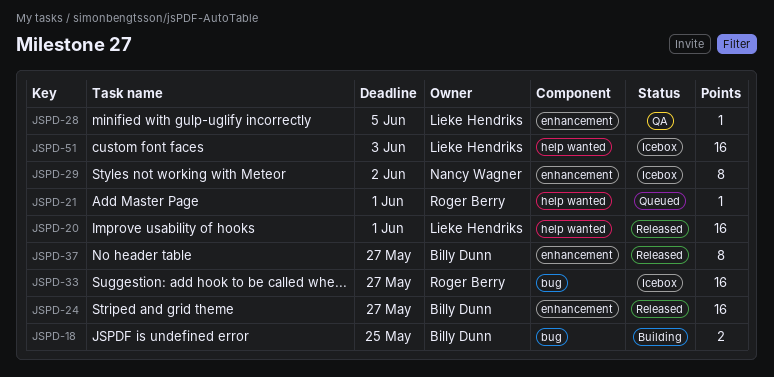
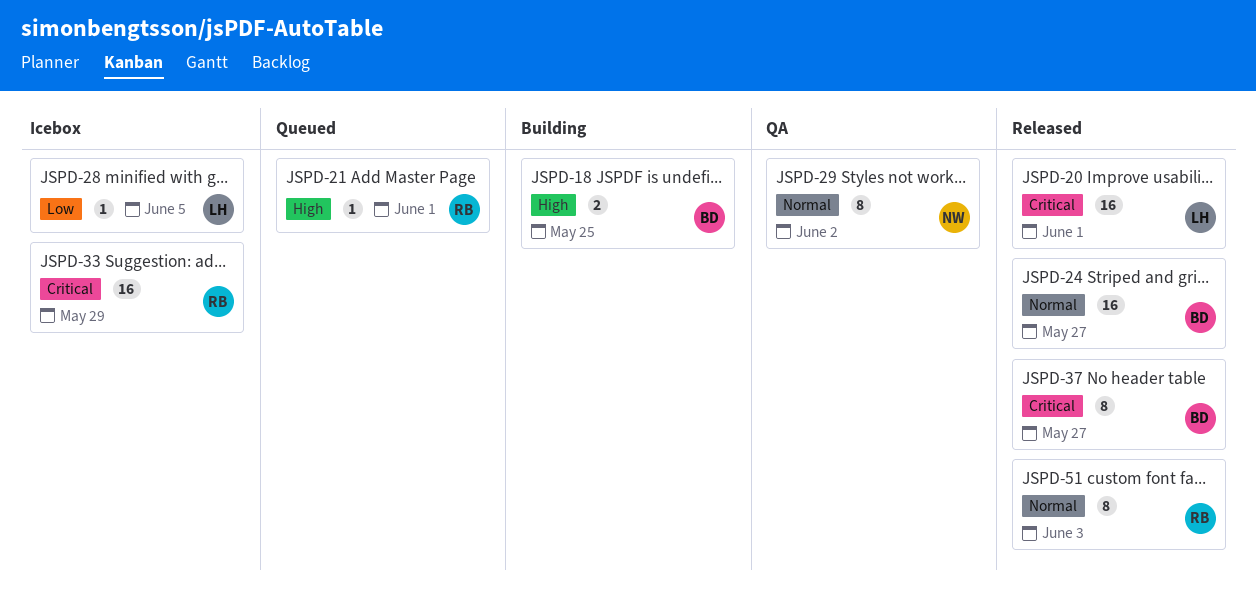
JSPD-28, status: QA -> Icebox
JSPD-29, status: Icebox -> QA
JSPD-33, due: May 27 -> May 29
JSPD-51, status: Icebox -> Released
JSPD-51, owner: Lieke Hendriks -> Roger Berry
JSPD-51, estimate: 16 -> 8

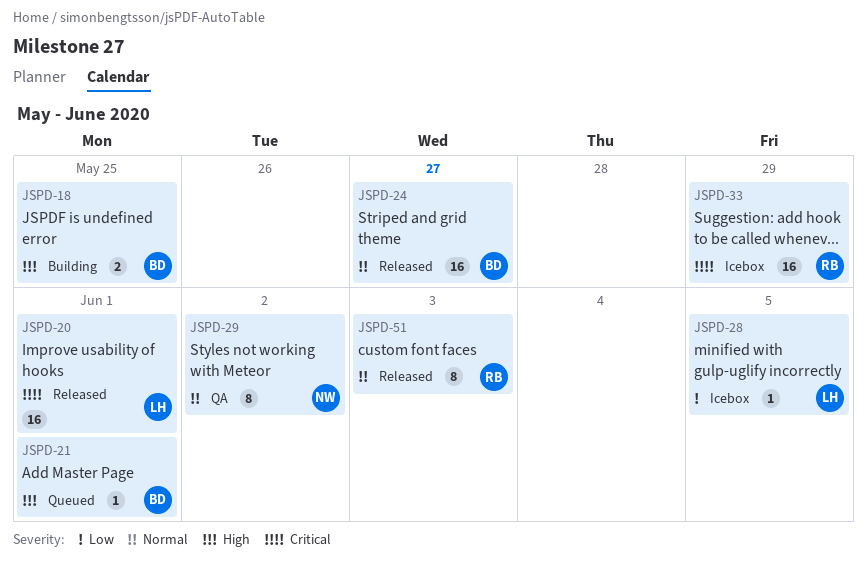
JSPD-21, owner: RB -> BD
JSPD-37: present -> none

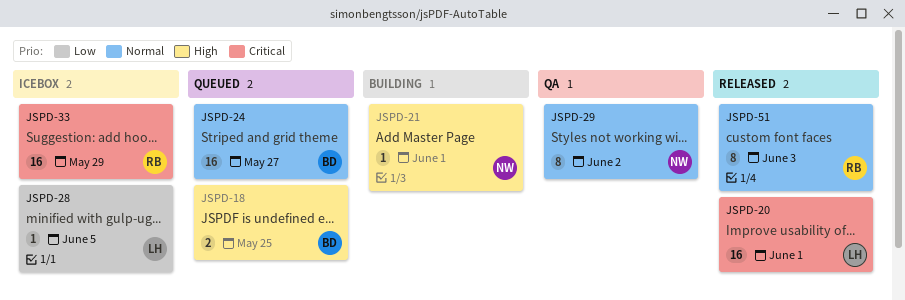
JSPD-18, status: Building -> Queued
JSPD-21, status: Queued -> Building
JSPD-21, owner: BD -> NW
JSPD-24, status: Released -> Queued

